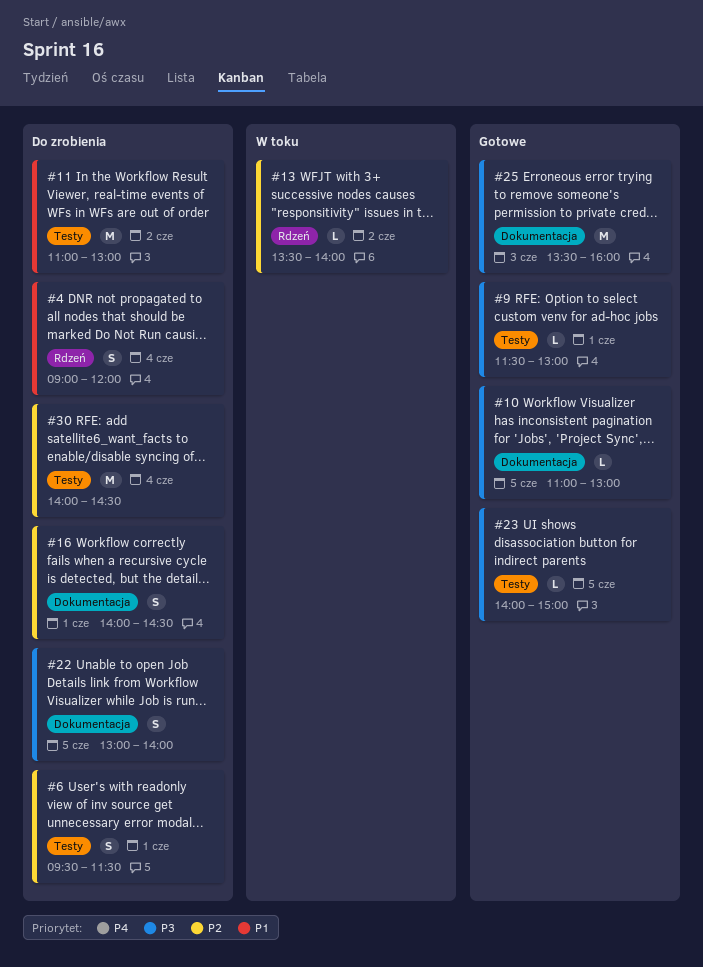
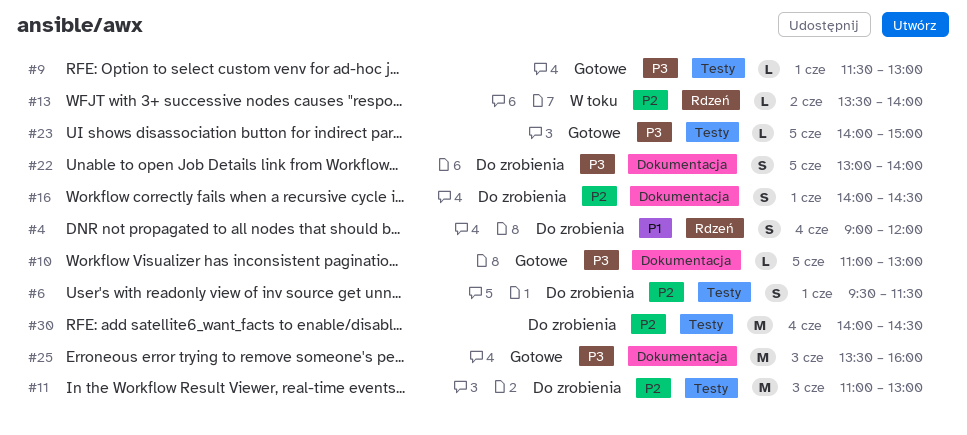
#11, priority: P1 -> P2
#11, day: Jun 2 -> Jun 3

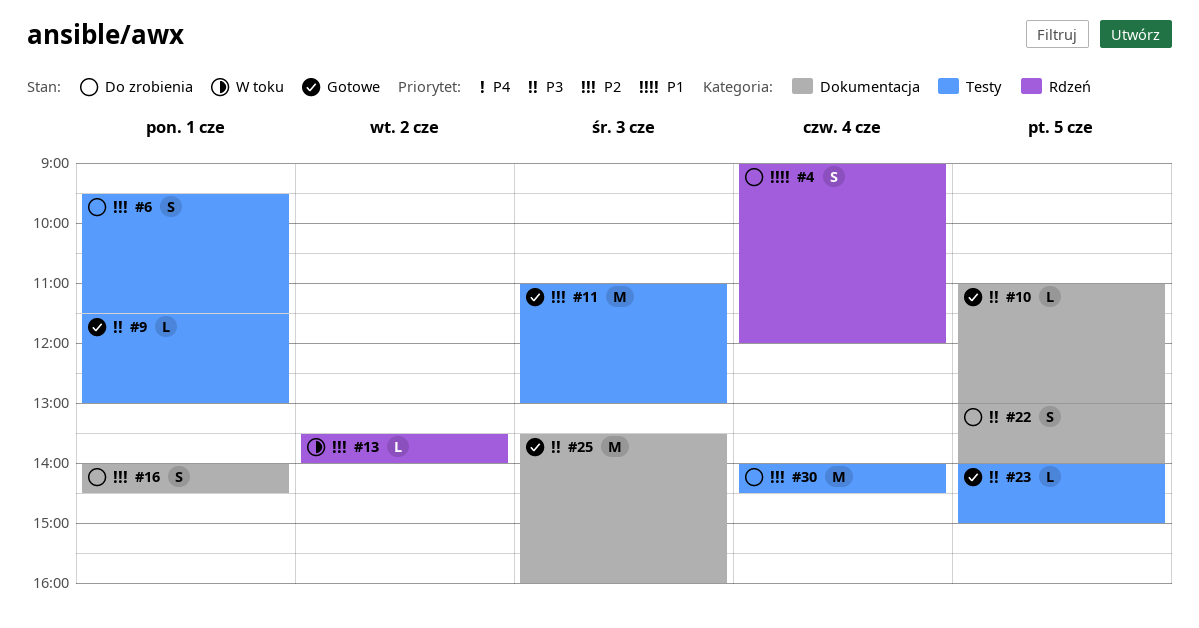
#11, status: Do zrobienia -> Gotowe

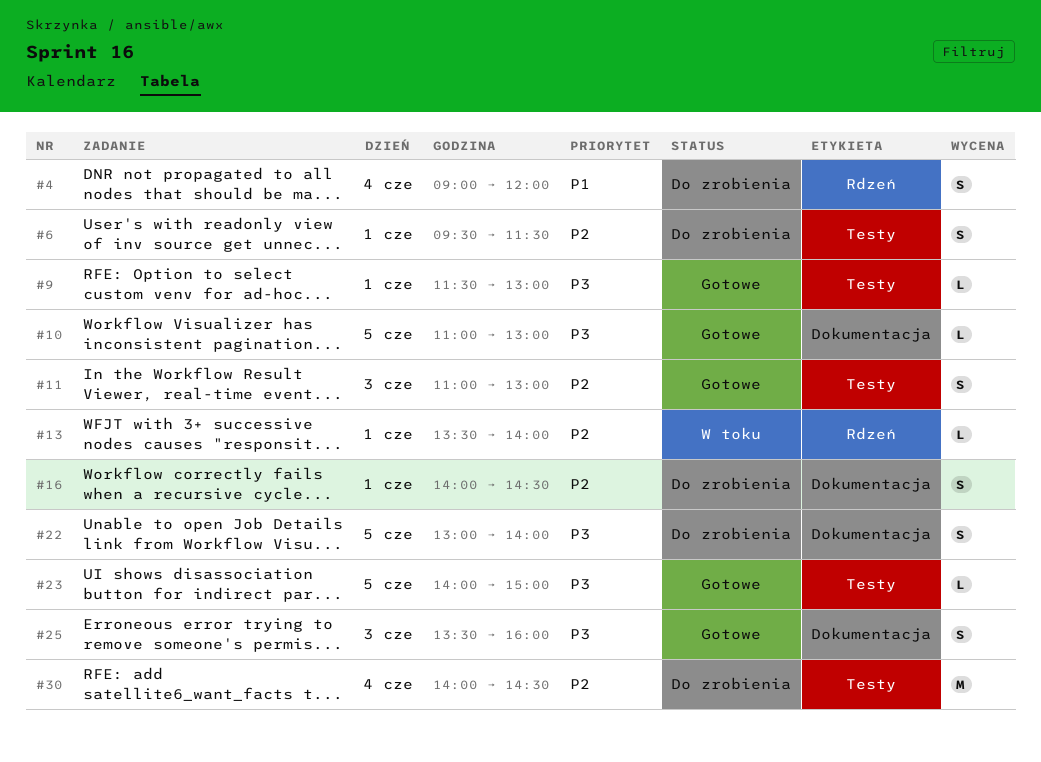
#11, estimate: M -> S
#13, day: Jun 2 -> Jun 1
#25, estimate: M -> S

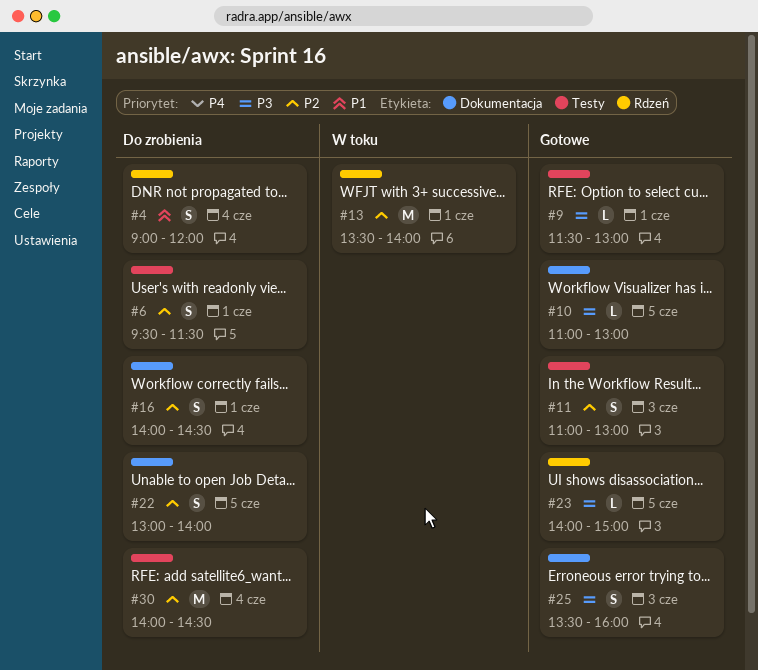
#13, estimate: L -> M
#22, priority: P3 -> P2
#23, label: Testy -> Rdzeń

